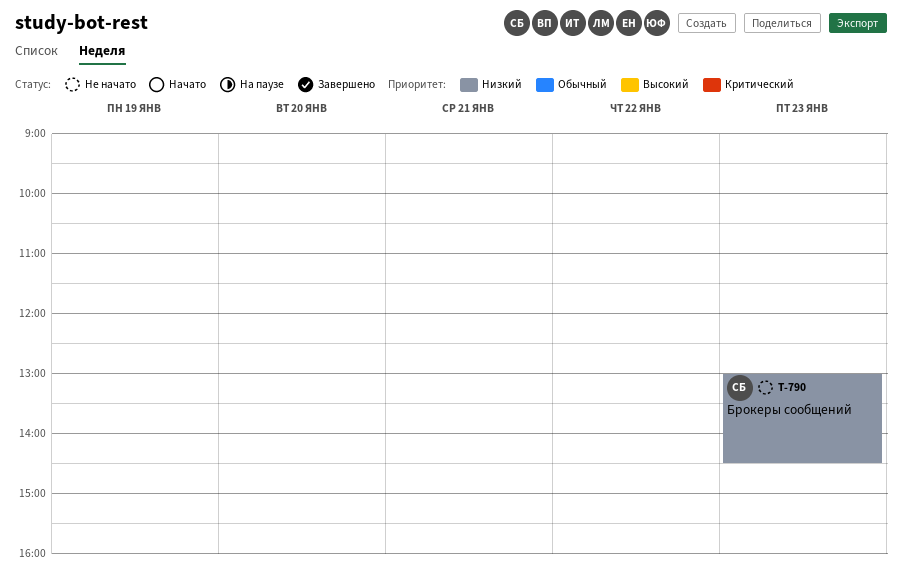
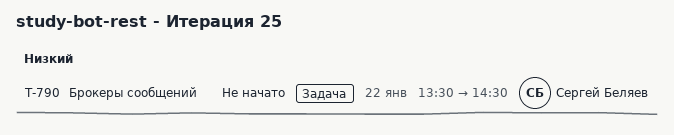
T-790, day: Jan 23 -> Jan 22
T-790, begins: 13:00 -> 13:30

